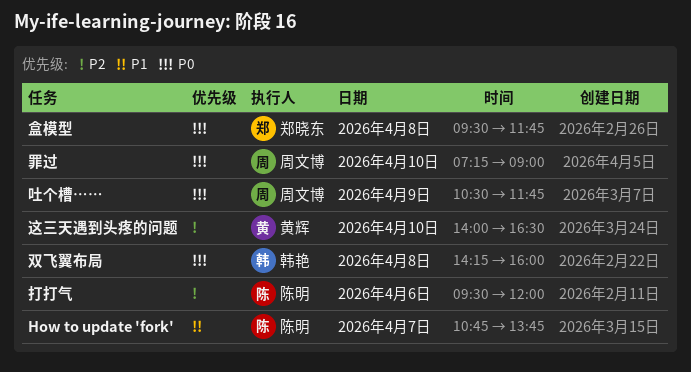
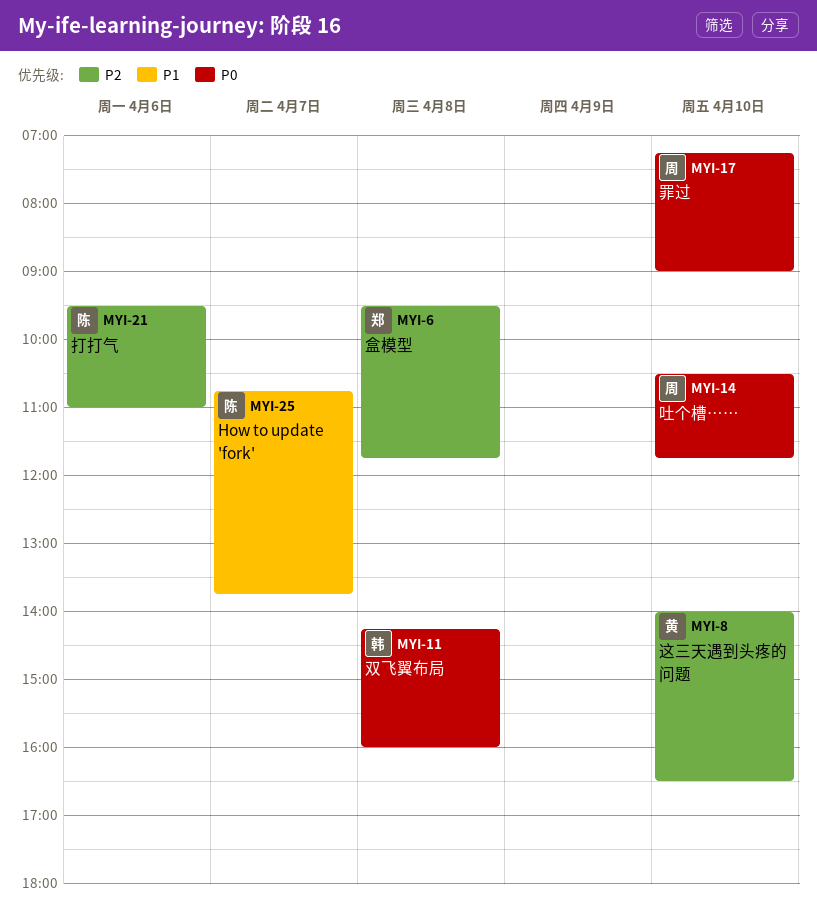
吐个槽……, day: Apr 9 -> Apr 10
打打气, ends: 12:00 -> 11:00
盒模型, priority: P0 -> P2

